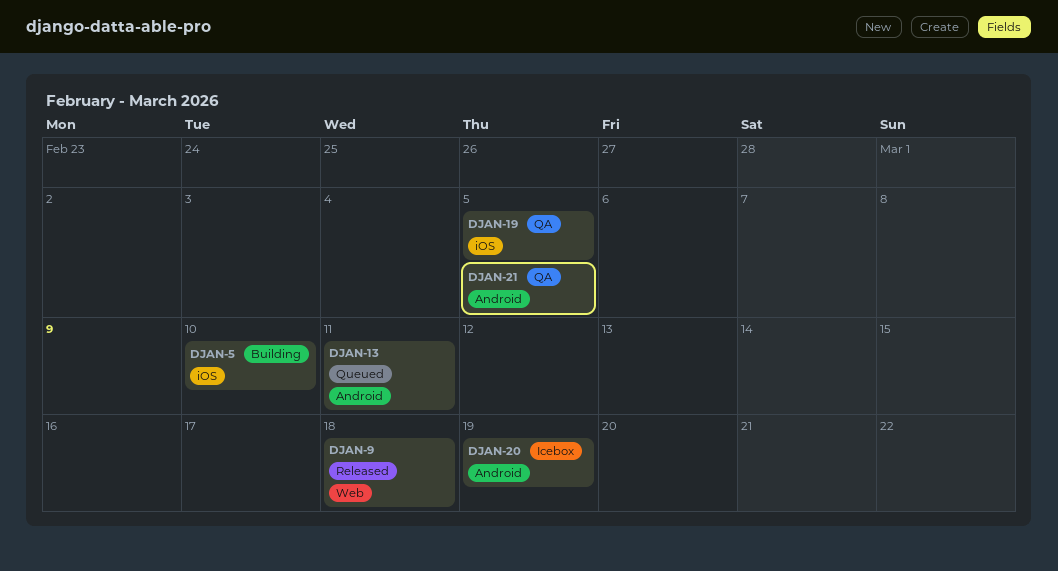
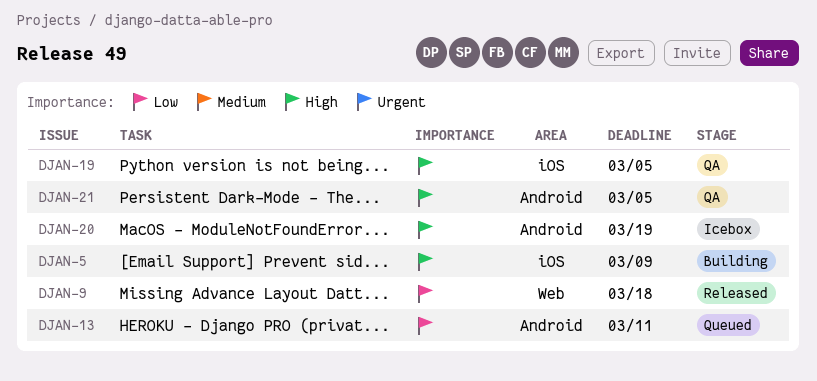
DJAN-5, due: Mar 10 -> Mar 9

